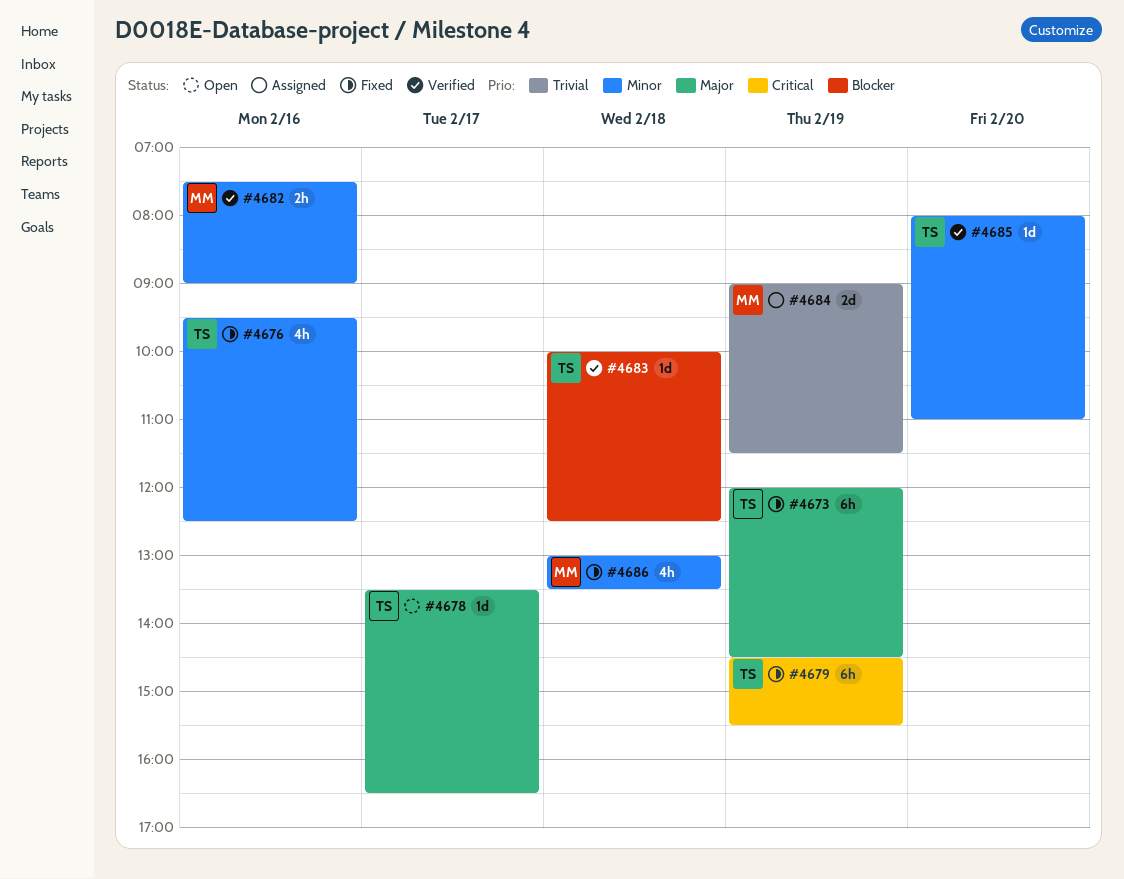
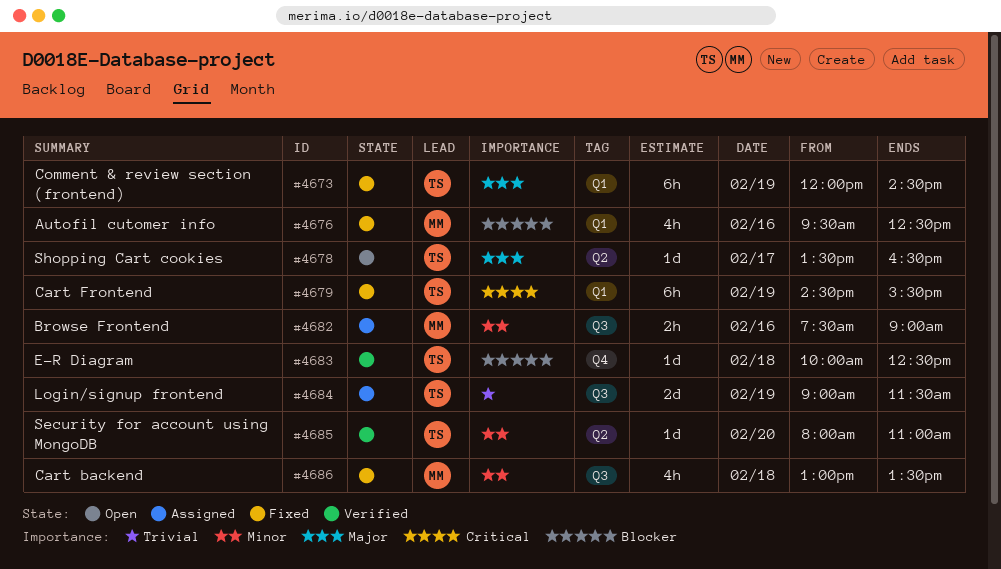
#4676, owner: TS -> MM
#4676, priority: Minor -> Blocker
#4682, status: Verified -> Assigned
#4684, owner: MM -> TS

